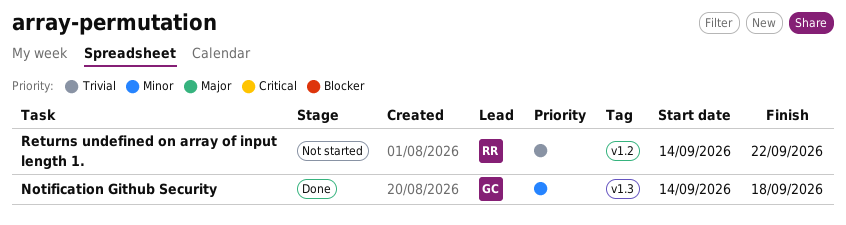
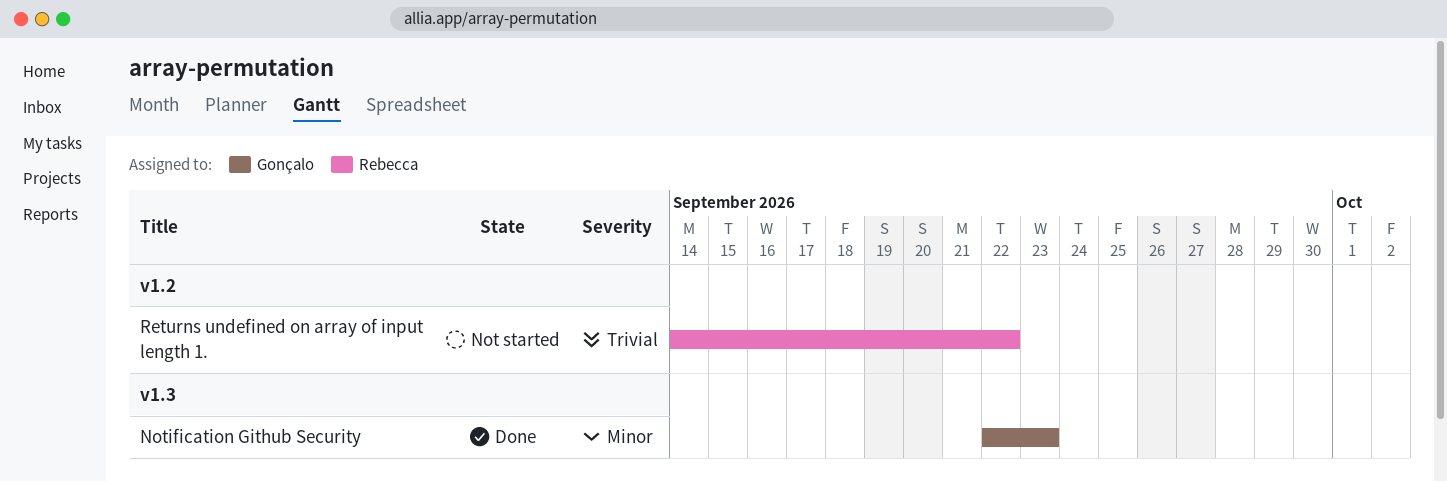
Notification Github Security, start: Sep 14 -> Sep 22
Notification Github Security, due: Sep 18 -> Sep 23

